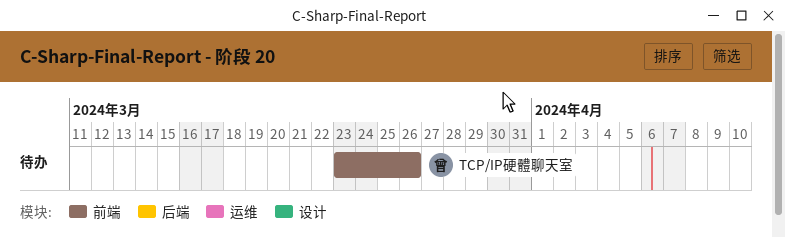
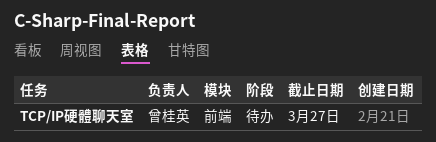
TCP/IP硬體聊天室, due: Mar 26 -> Mar 27

